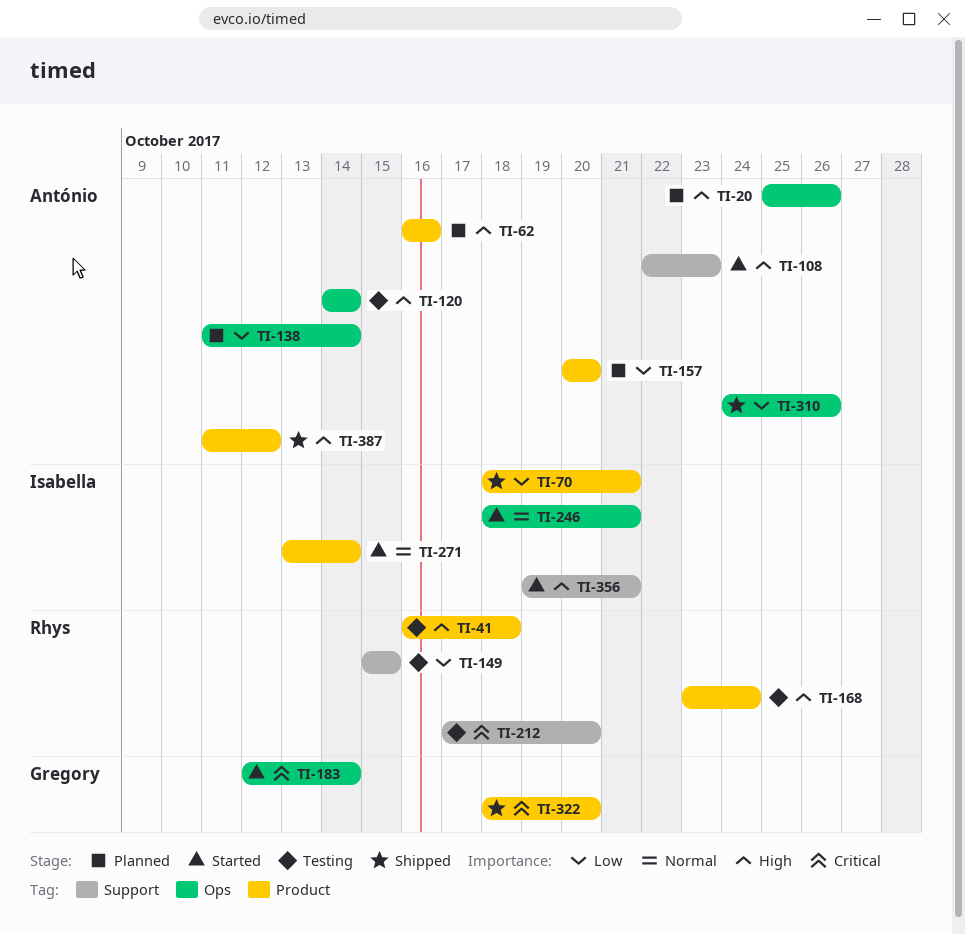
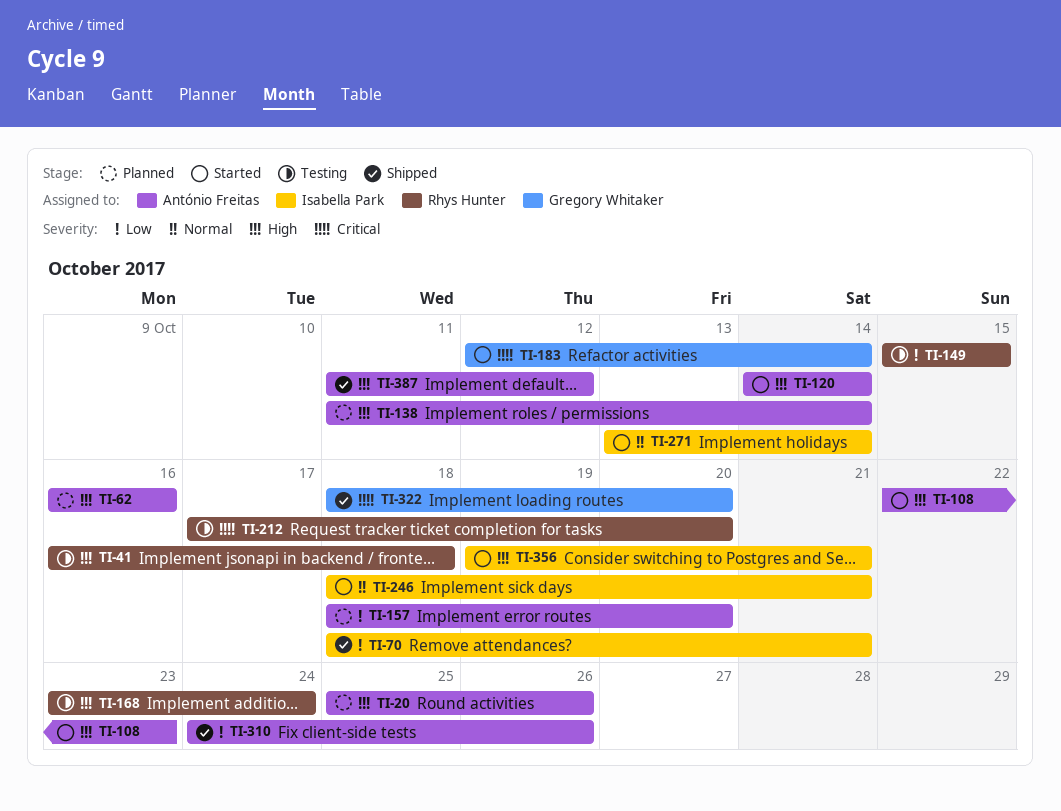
TI-120, status: Testing -> Started
TI-138, priority: Low -> High
TI-157, start: Oct 20 -> Oct 18

